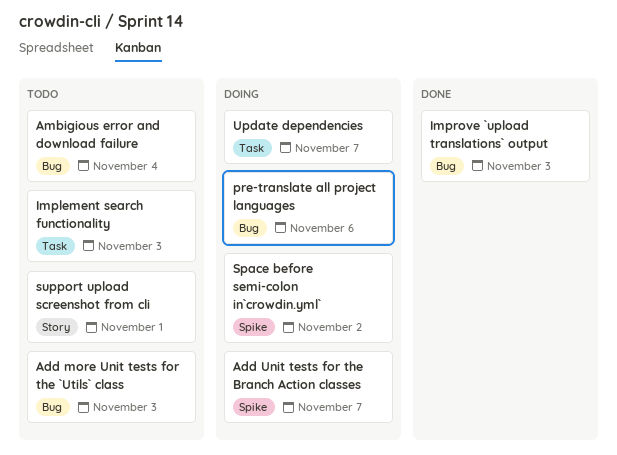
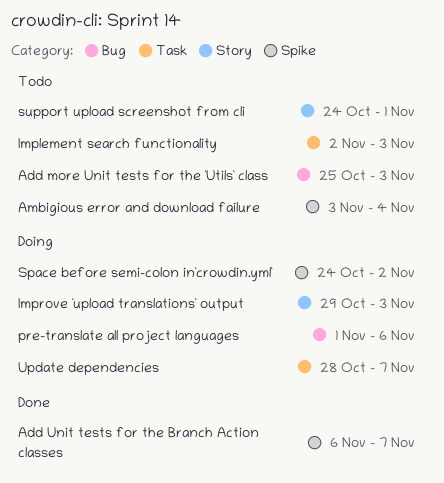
Add Unit tests for the Branch Action classes, status: Doing -> Done
Ambigious error and download failure, label: Bug -> Spike
Improve `upload translations` output, status: Done -> Doing
Improve `upload translations` output, label: Bug -> Story

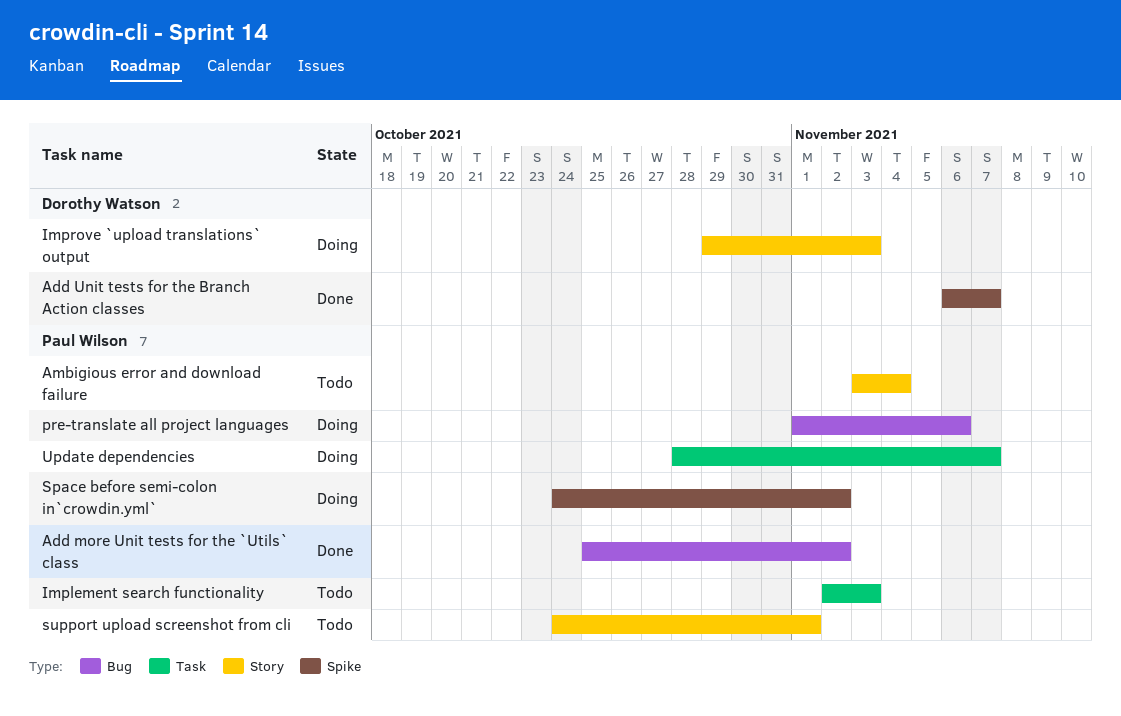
Add more Unit tests for the `Utils` class, status: Todo -> Done
Add more Unit tests for the `Utils` class, due: Nov 3 -> Nov 2
Ambigious error and download failure, label: Spike -> Story

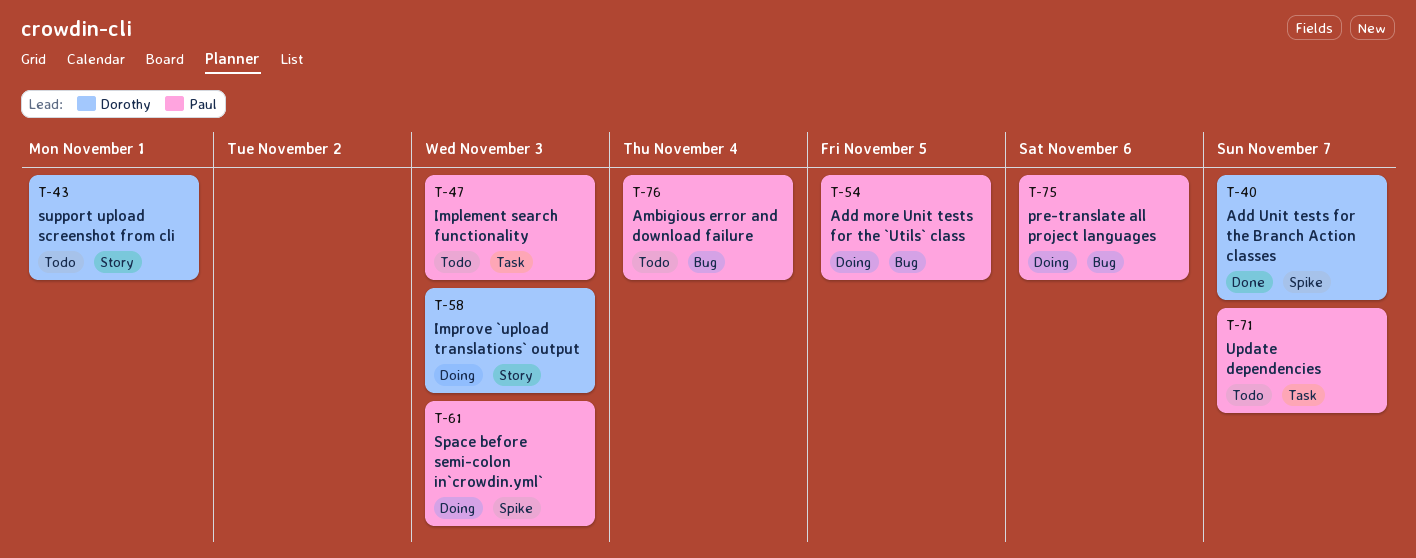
Add more Unit tests for the `Utils` class, status: Done -> Doing
Add more Unit tests for the `Utils` class, due: Nov 2 -> Nov 5
Ambigious error and download failure, label: Story -> Bug
Space before semi-colon in`crowdin.yml`, due: Nov 2 -> Nov 3
support upload screenshot from cli, owner: Paul Wilson -> Dorothy Watson
Update dependencies, status: Doing -> Todo

